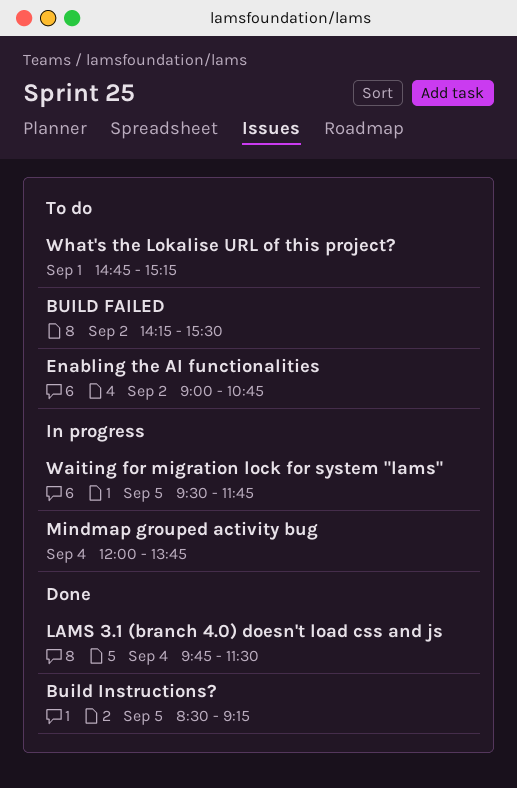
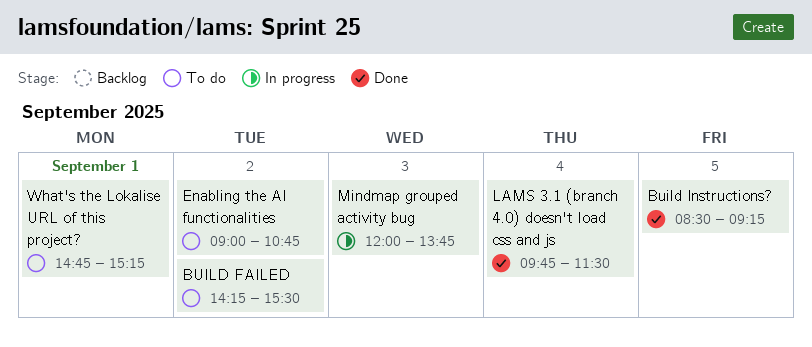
Mindmap grouped activity bug, day: Sep 4 -> Sep 3
Waiting for migration lock for system "lams": present -> none

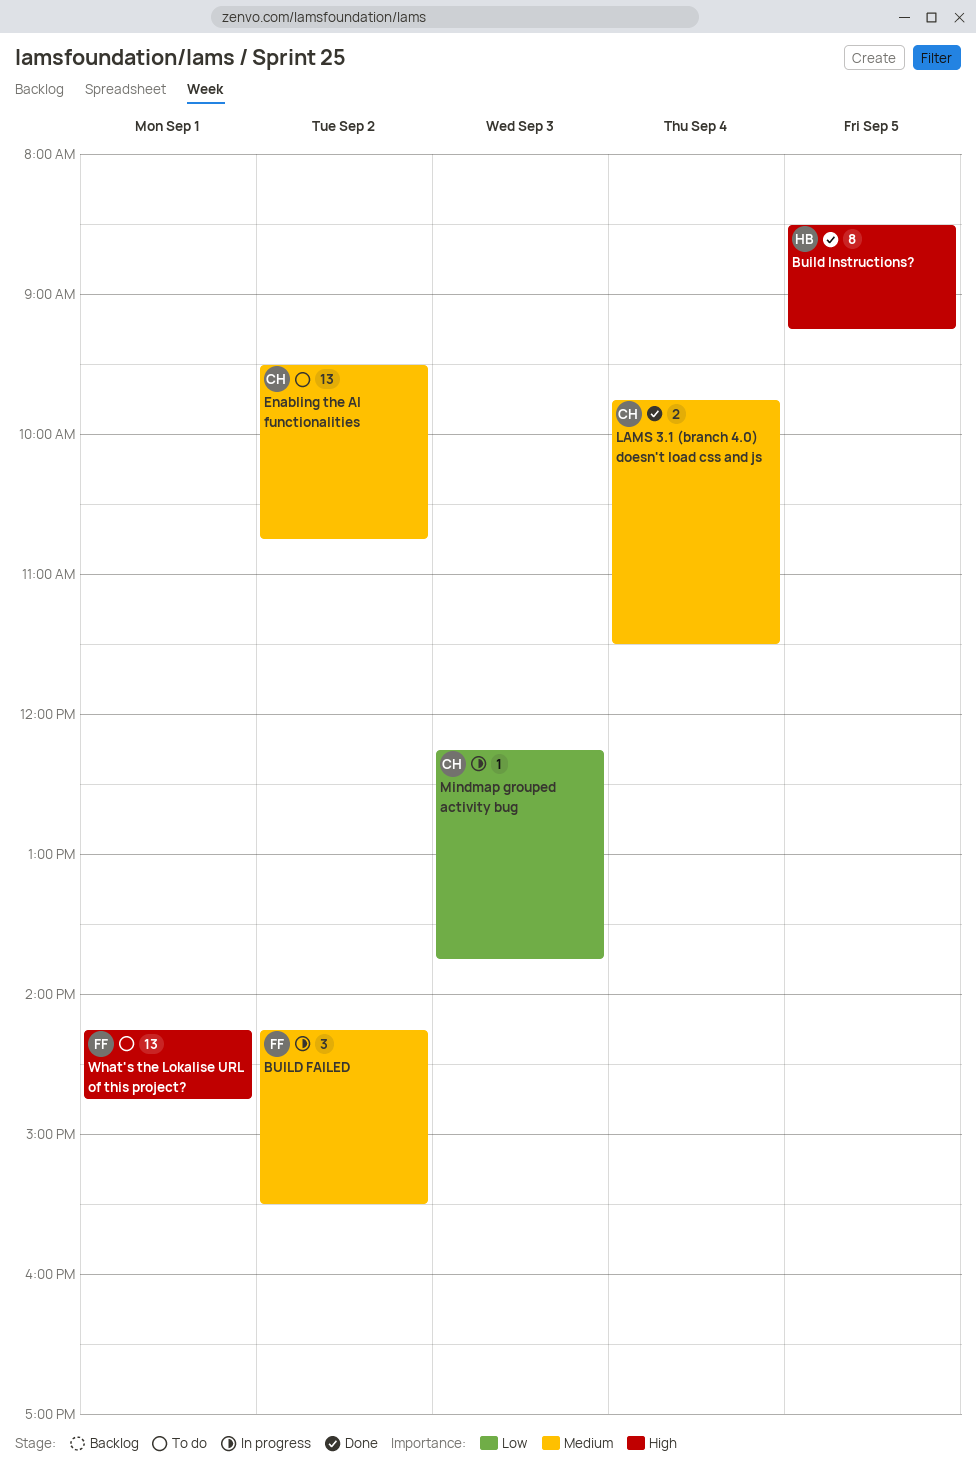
BUILD FAILED, status: To do -> In progress
Enabling the AI functionalities, begins: 09:00 -> 09:30
Mindmap grouped activity bug, begins: 12:00 -> 12:15
What's the Lokalise URL of this project?, begins: 14:45 -> 14:15
What's the Lokalise URL of this project?, ends: 15:15 -> 14:45

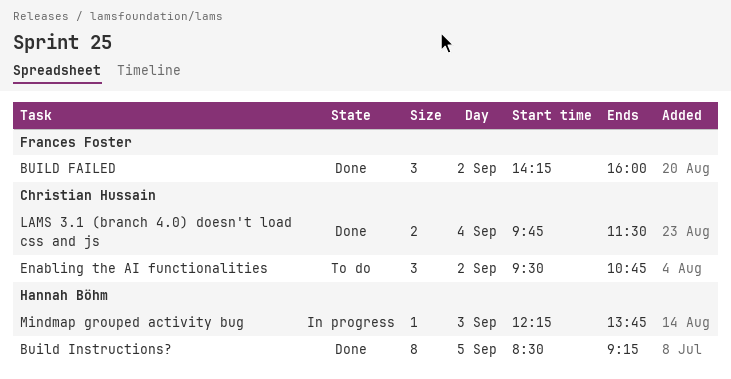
BUILD FAILED, status: In progress -> Done
BUILD FAILED, ends: 15:30 -> 16:00
Enabling the AI functionalities, estimate: 13 -> 3
Mindmap grouped activity bug, owner: Christian Hussain -> Hannah Böhm
What's the Lokalise URL of this project?: present -> none

